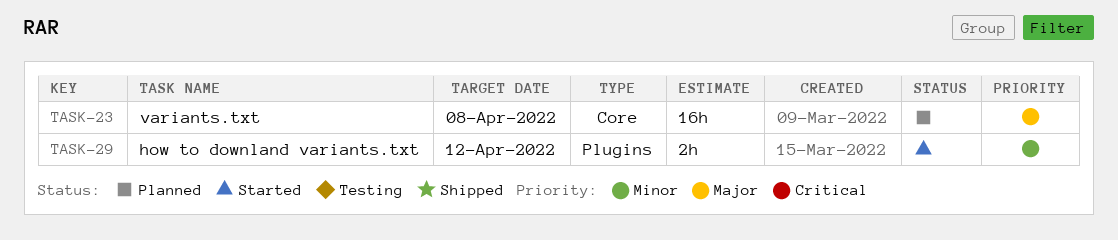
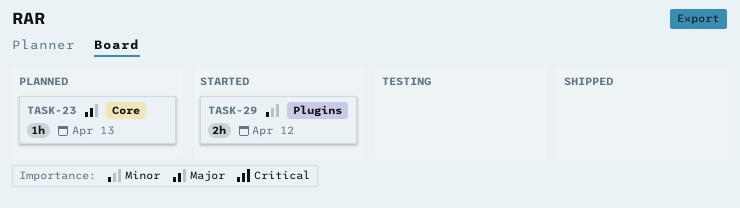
TASK-23, estimate: 16h -> 1h
TASK-23, due: Apr 8 -> Apr 13

